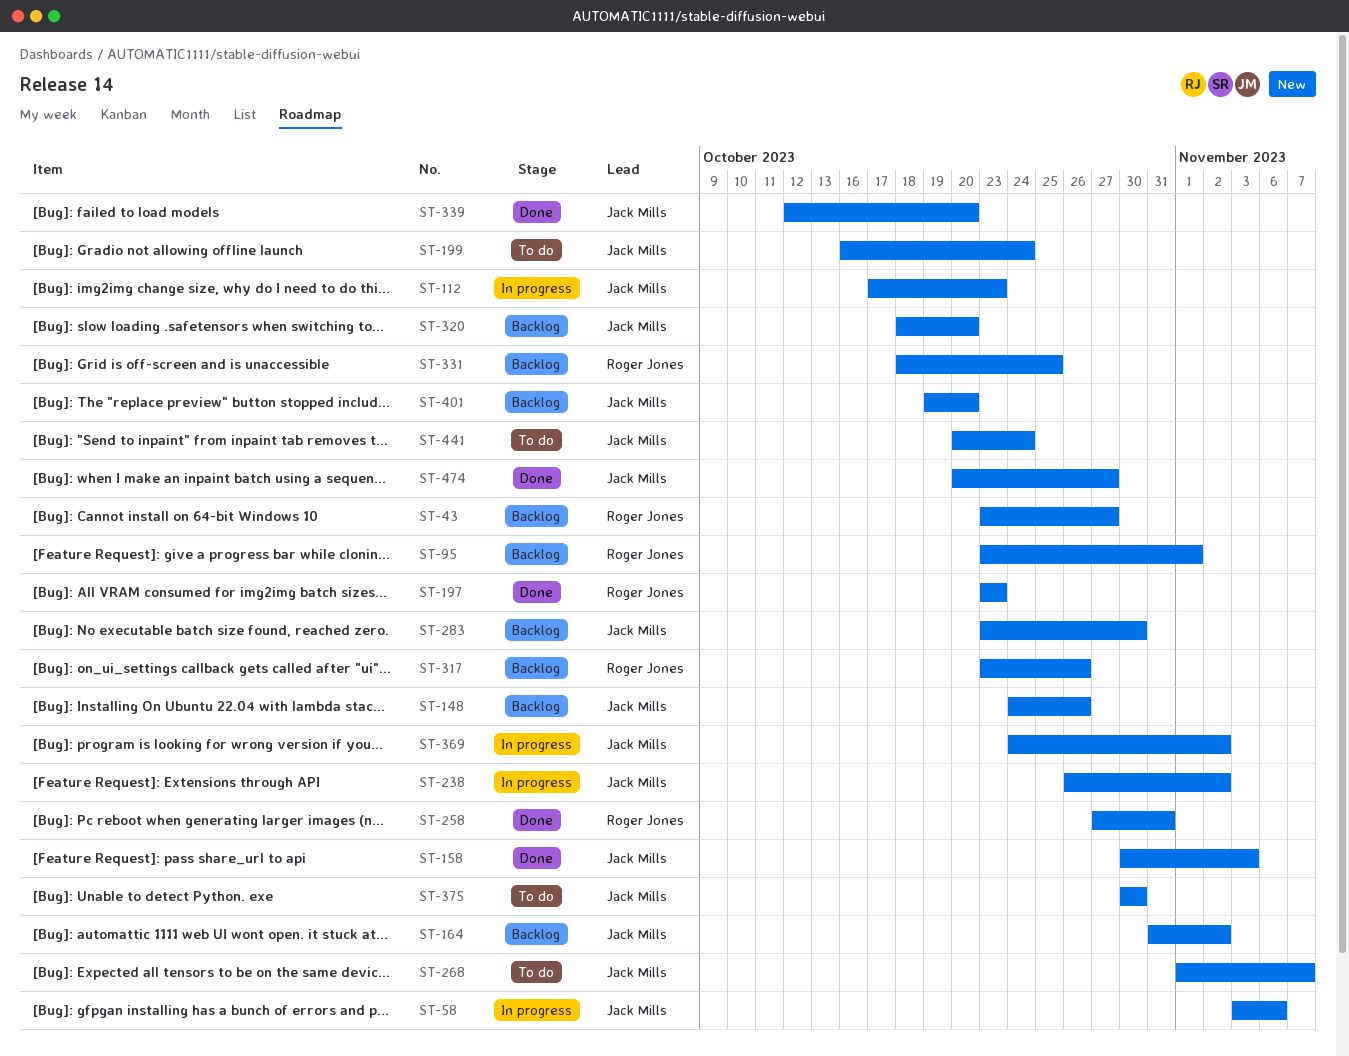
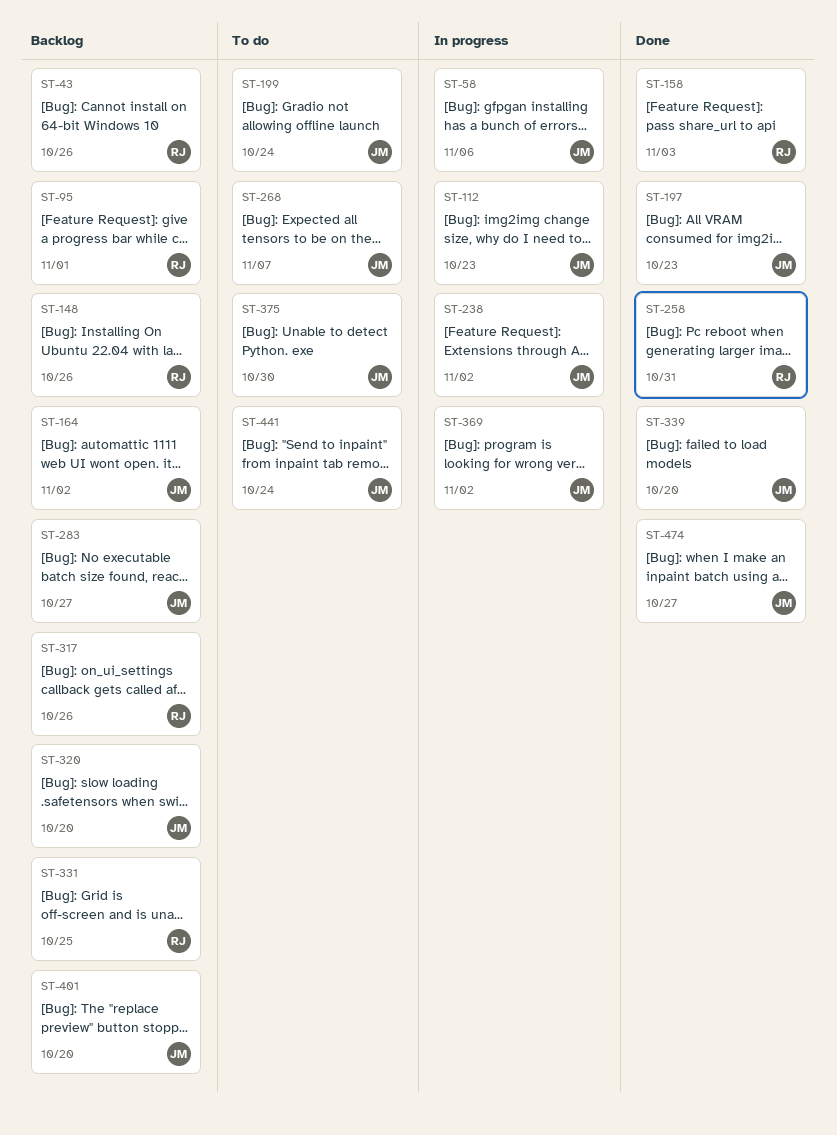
ST-43, due: Oct 27 -> Oct 26
ST-148, owner: Jack Mills -> Roger Jones
ST-158, owner: Jack Mills -> Roger Jones
ST-197, owner: Roger Jones -> Jack Mills
ST-283, due: Oct 30 -> Oct 27

